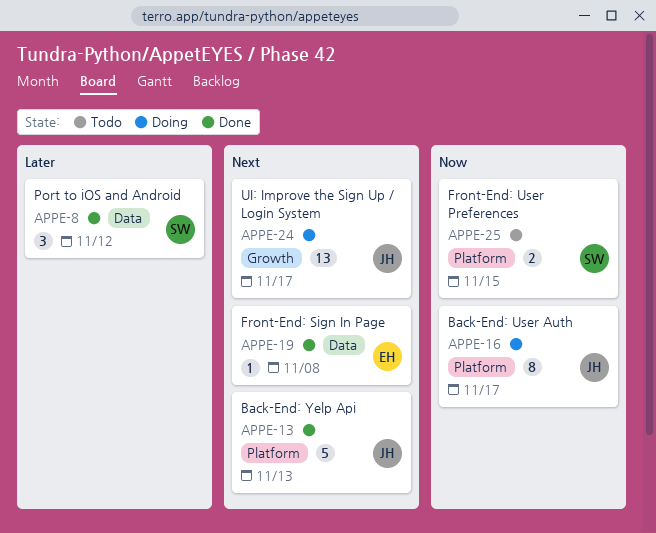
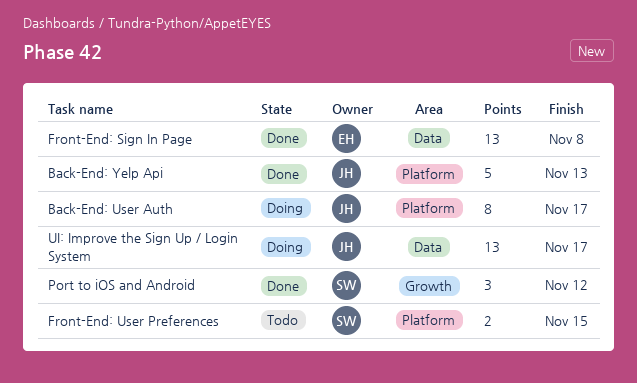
Front-End: Sign In Page, estimate: 1 -> 13
Port to iOS and Android, label: Data -> Growth
UI: Improve the Sign Up / Login System, label: Growth -> Data

